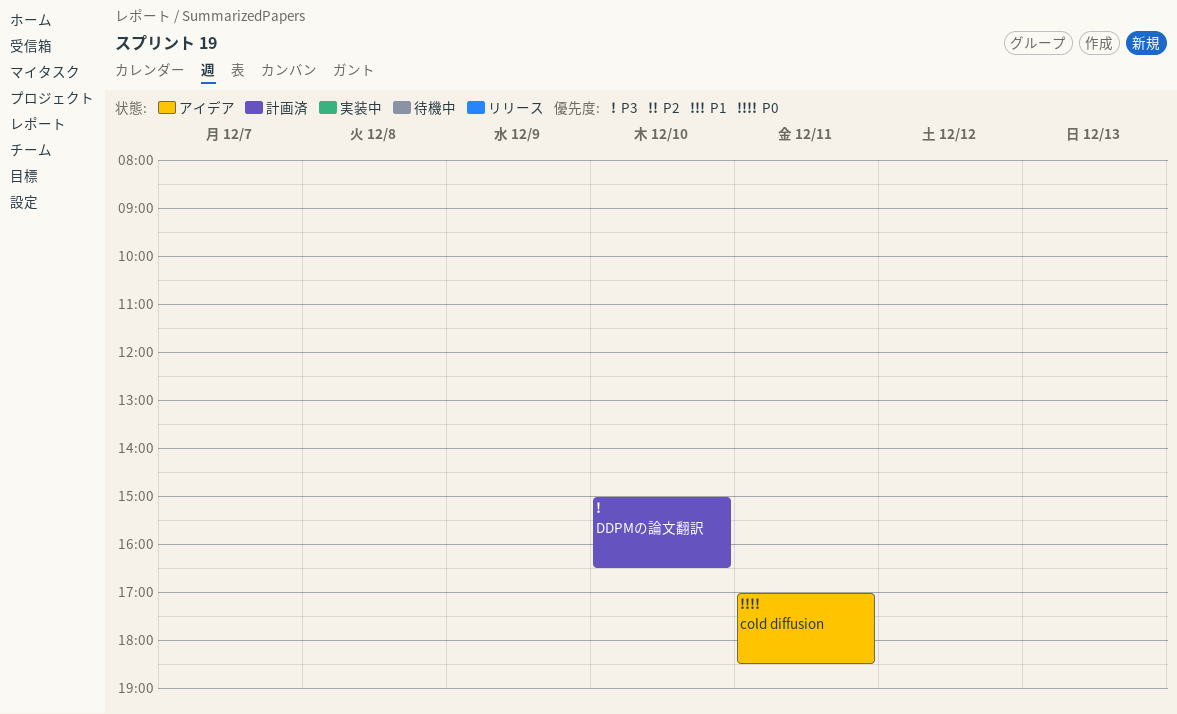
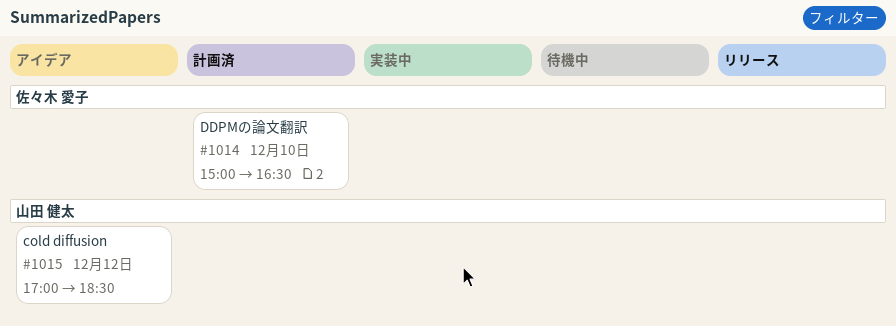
cold diffusion, day: Dec 11 -> Dec 12

